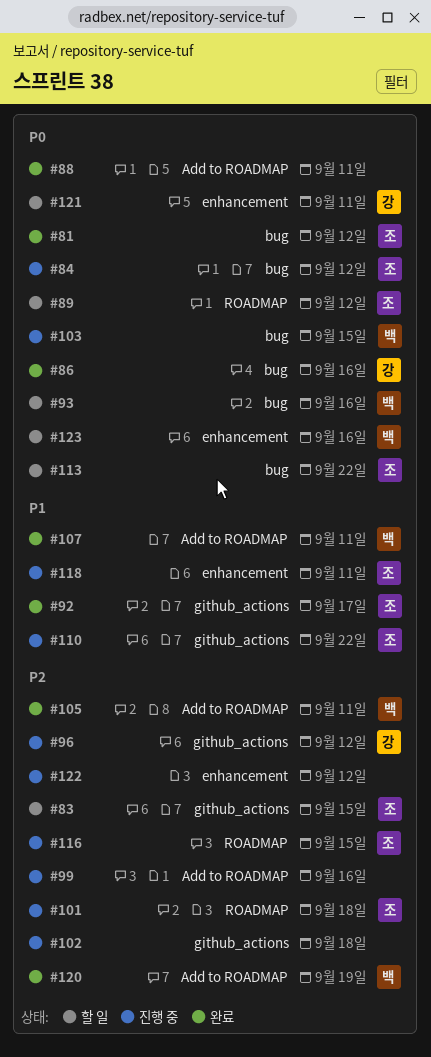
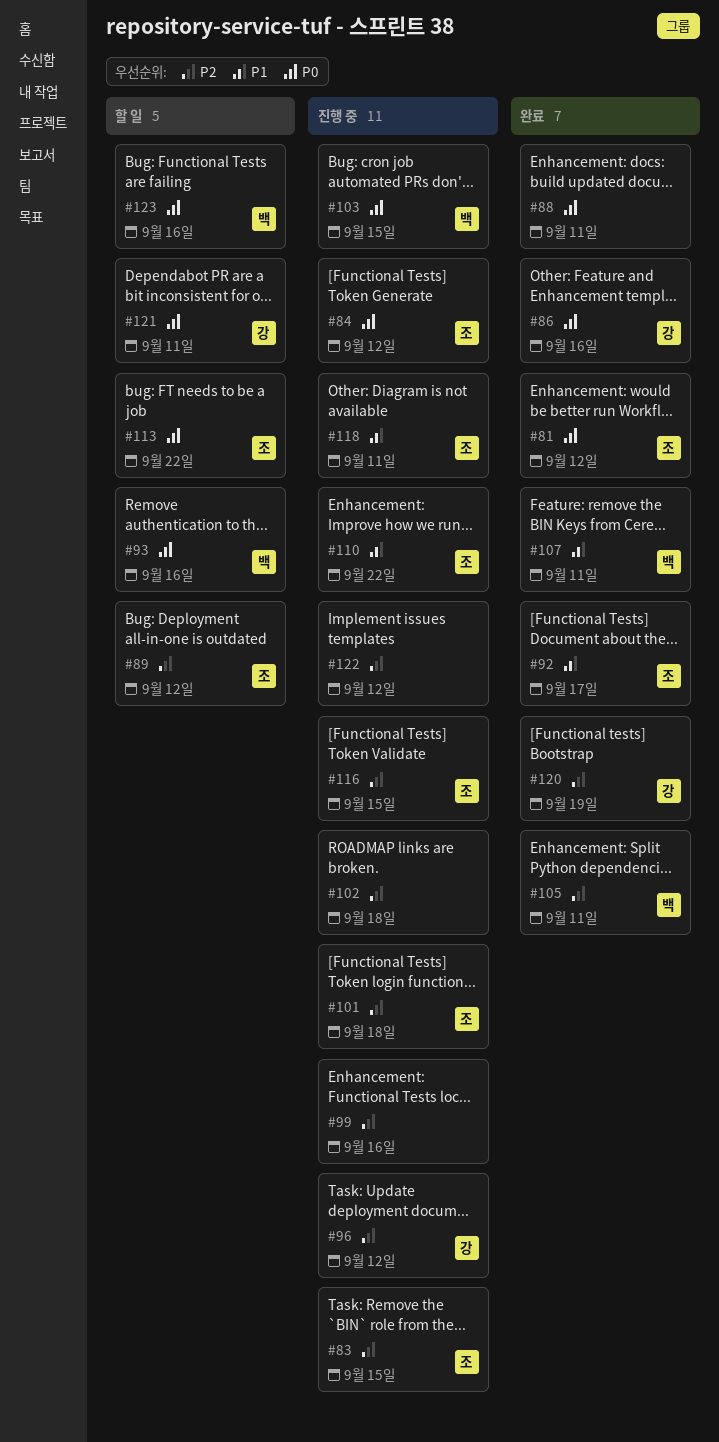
#83, status: 할 일 -> 진행 중
#89, priority: P0 -> P2
#120, owner: 백 -> 강

